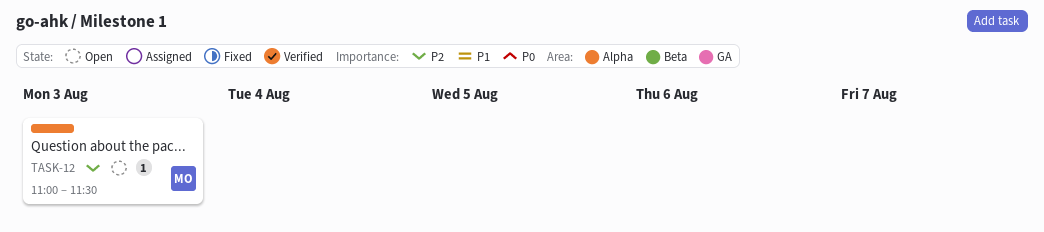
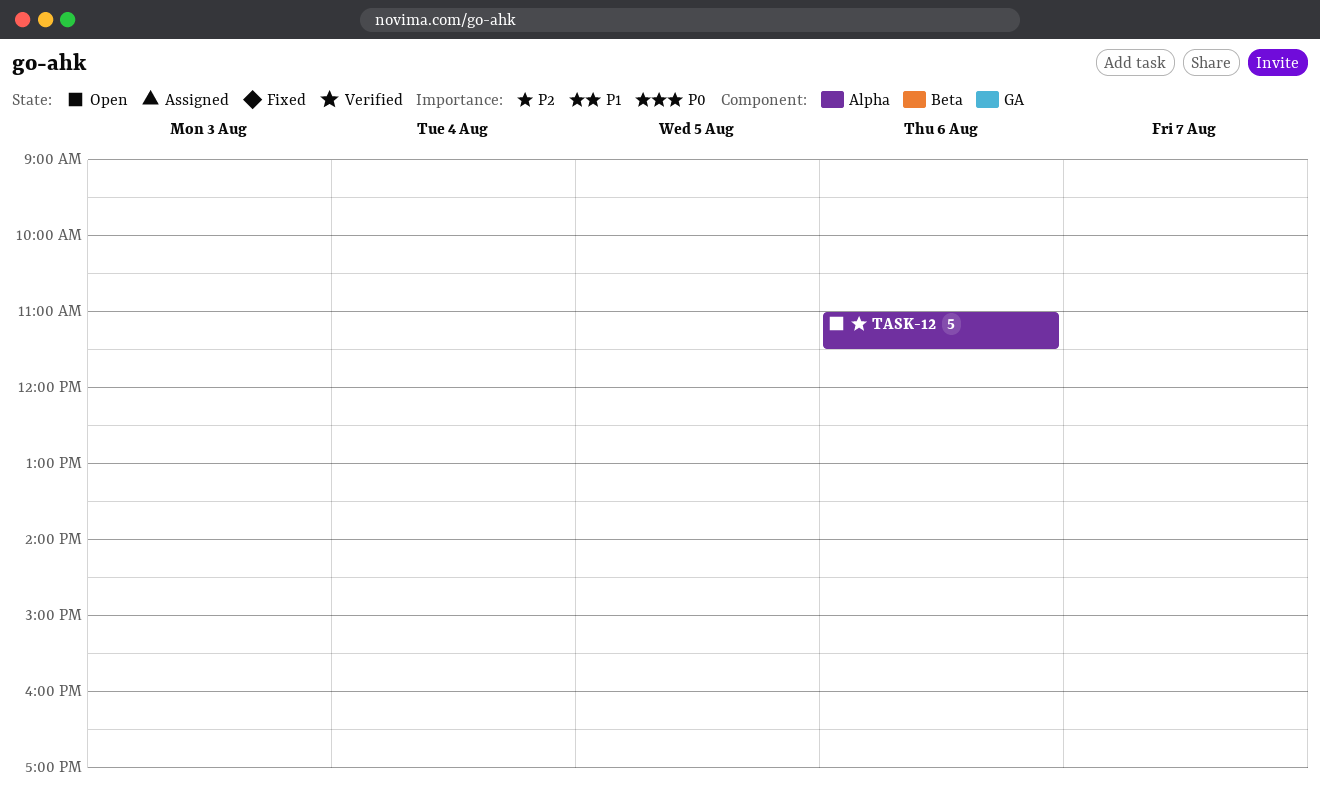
TASK-12, estimate: 1 -> 5
TASK-12, day: Aug 3 -> Aug 6

